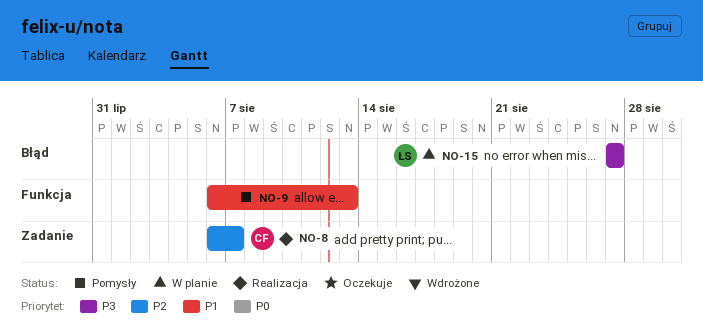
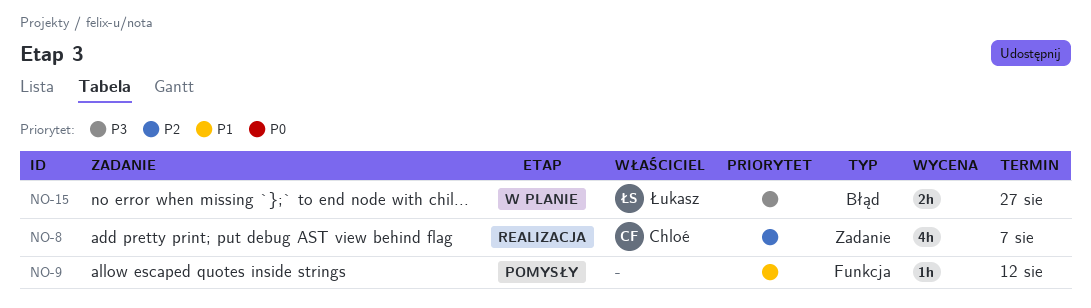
NO-9, due: Aug 13 -> Aug 12

